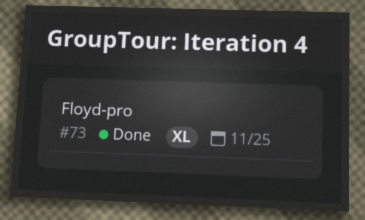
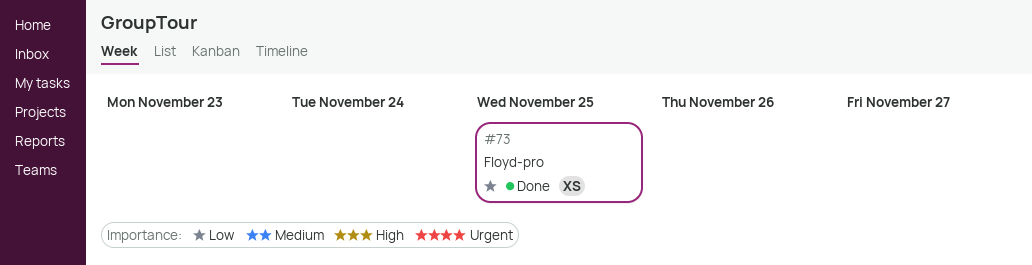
#73, estimate: XL -> XS

